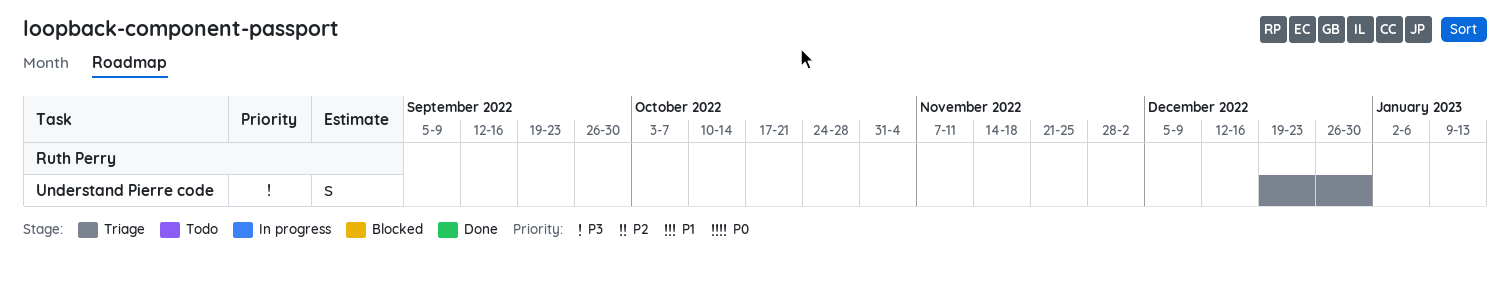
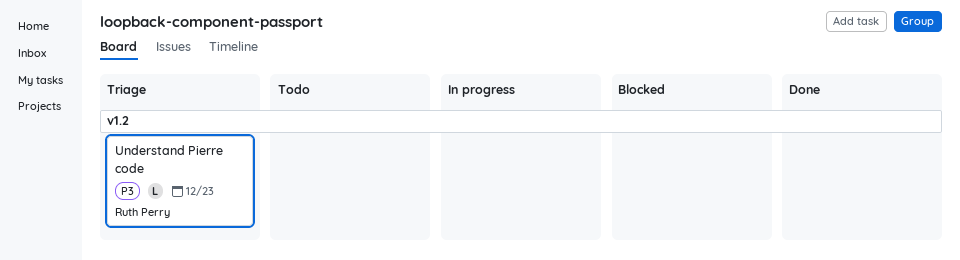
Understand Pierre code, estimate: S -> L
Understand Pierre code, due: Dec 30 -> Dec 23

